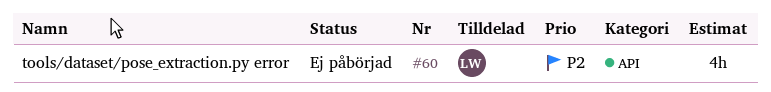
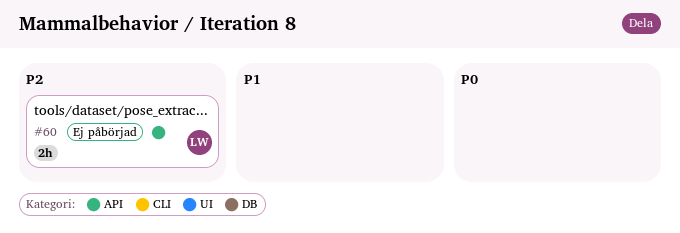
#60, estimate: 4h -> 2h

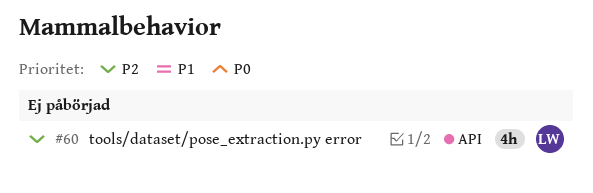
#60, estimate: 2h -> 4h

